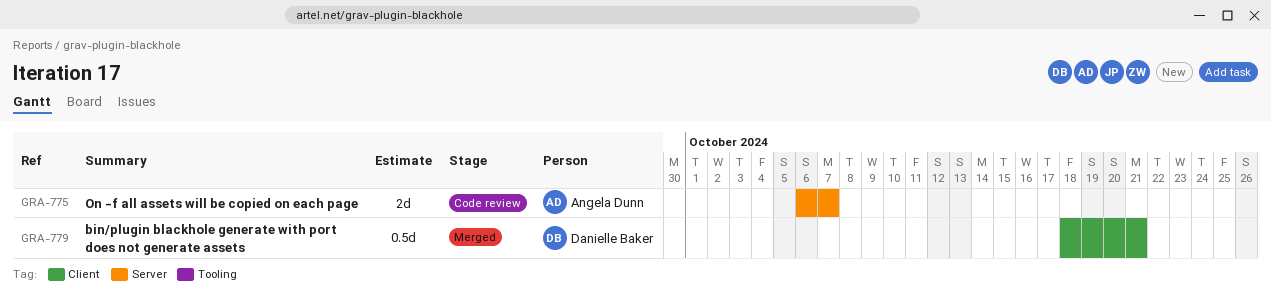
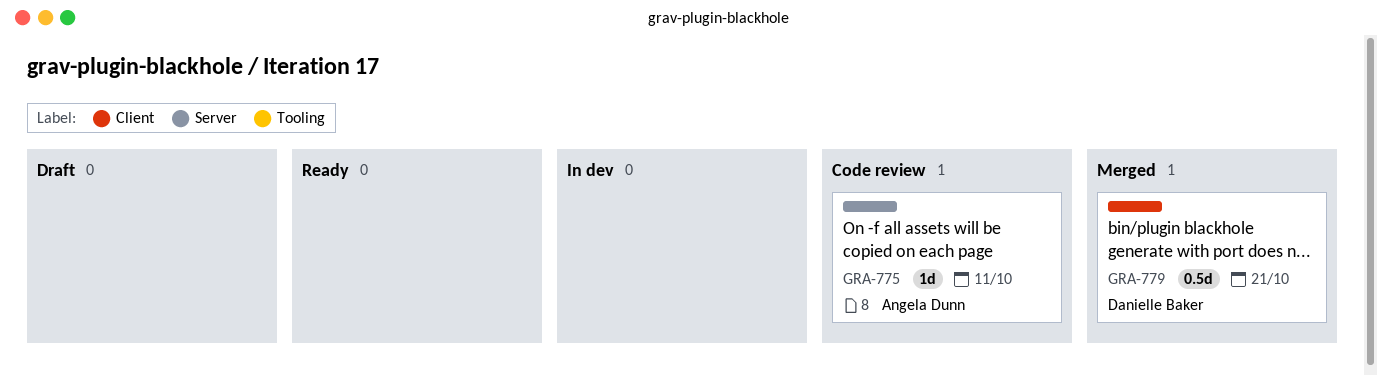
GRA-775, estimate: 2d -> 1d
GRA-775, due: Oct 7 -> Oct 11

